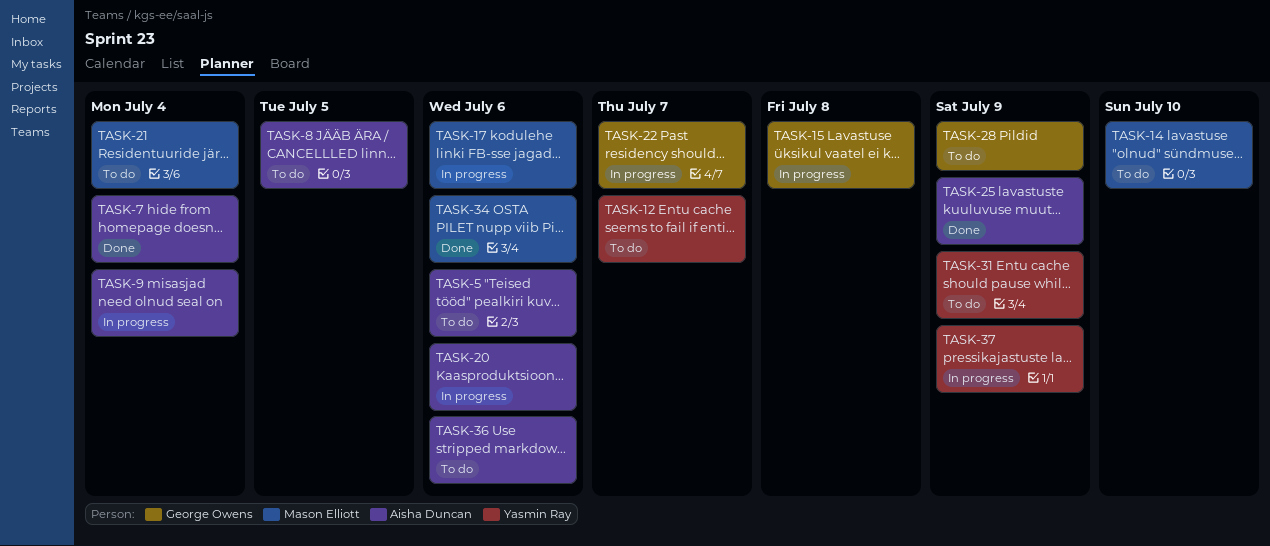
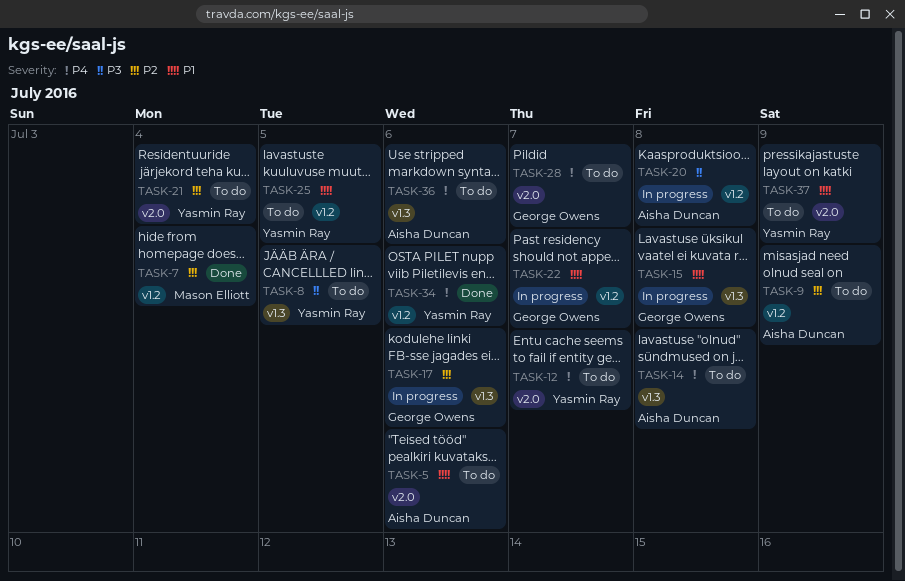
TASK-7, owner: Aisha Duncan -> Mason Elliott
TASK-8, owner: Aisha Duncan -> Yasmin Ray
TASK-9, status: In progress -> To do
TASK-9, due: Jul 4 -> Jul 9
TASK-14, owner: Mason Elliott -> Aisha Duncan
TASK-14, due: Jul 10 -> Jul 8
TASK-17, owner: Mason Elliott -> George Owens
TASK-20, due: Jul 6 -> Jul 8
TASK-21, owner: Mason Elliott -> Yasmin Ray
TASK-25, status: Done -> To do
TASK-25, owner: Aisha Duncan -> Yasmin Ray
TASK-25, due: Jul 9 -> Jul 5
TASK-28, due: Jul 9 -> Jul 7
TASK-31: present -> none
TASK-34, owner: Mason Elliott -> Yasmin Ray
TASK-37, status: In progress -> To do

